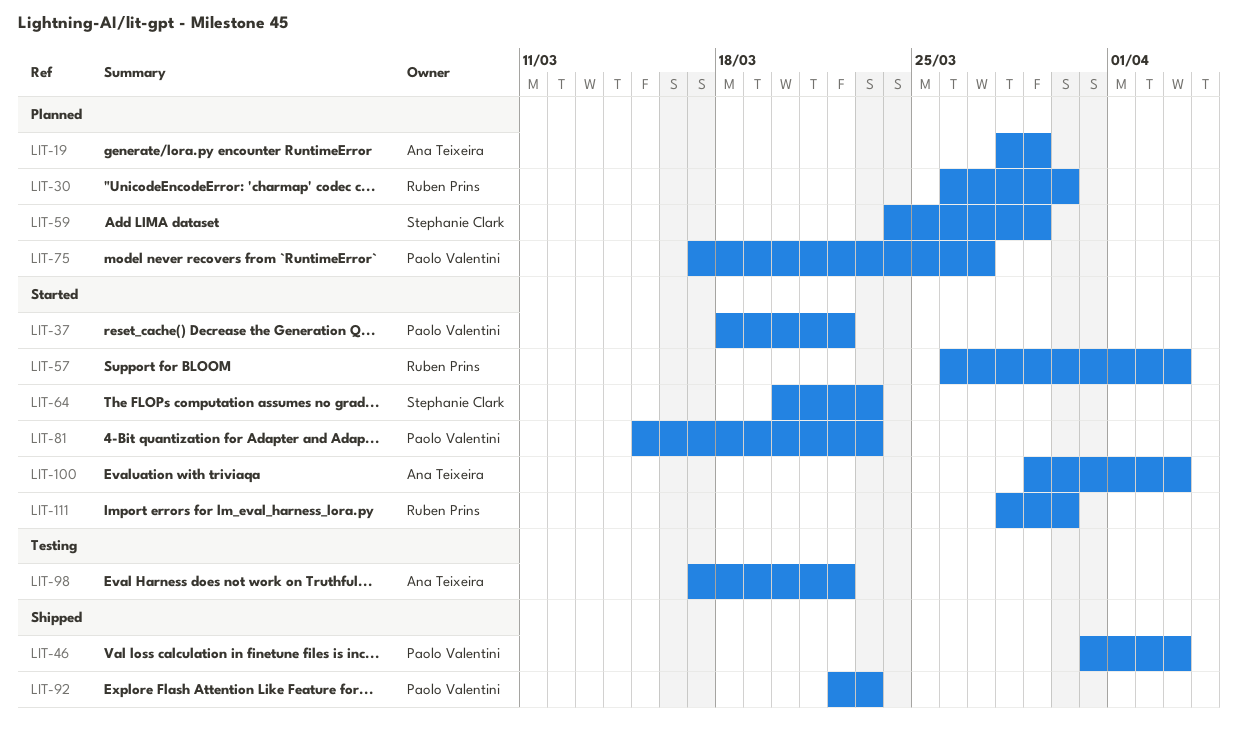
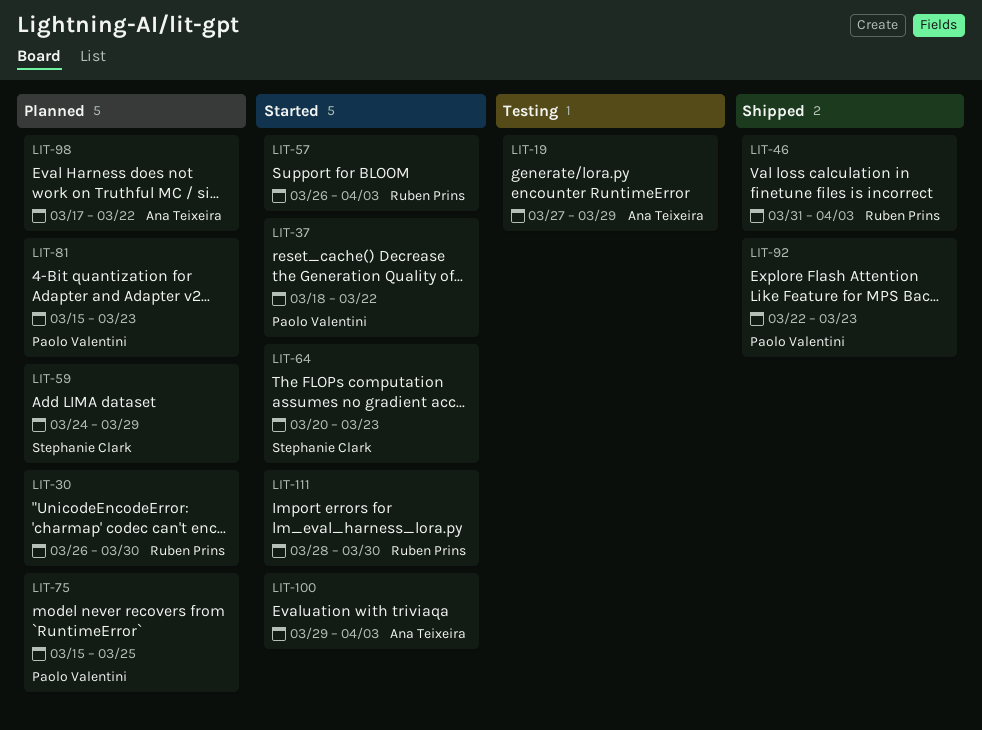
LIT-19, status: Planned -> Testing
LIT-19, start: Mar 28 -> Mar 27
LIT-46, owner: Paolo Valentini -> Ruben Prins
LIT-75, start: Mar 17 -> Mar 15
LIT-75, due: Mar 27 -> Mar 25
LIT-81, status: Started -> Planned
LIT-98, status: Testing -> Planned

